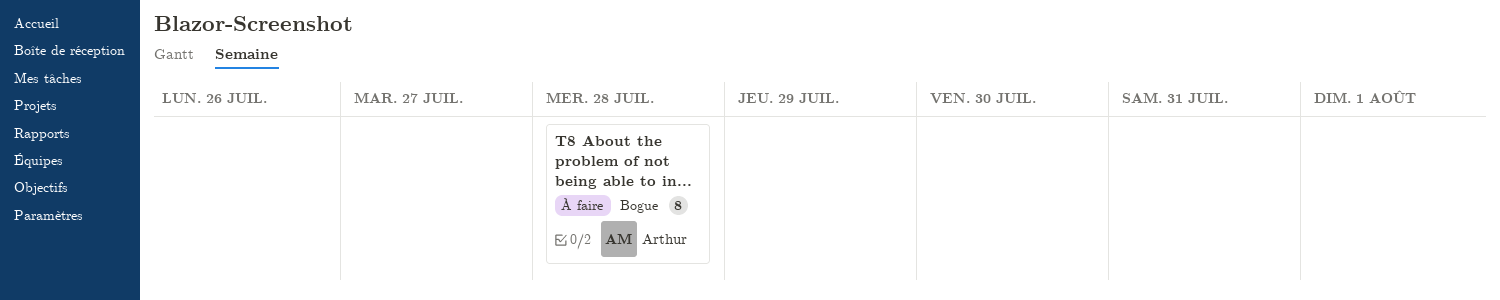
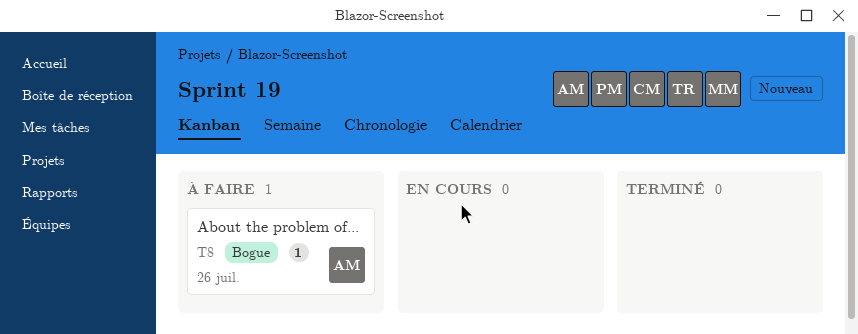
T8, estimate: 8 -> 1
T8, due: Jul 28 -> Jul 26

